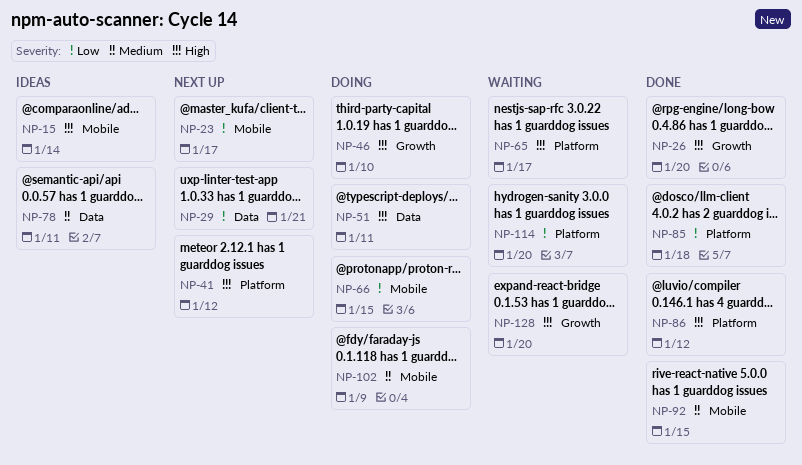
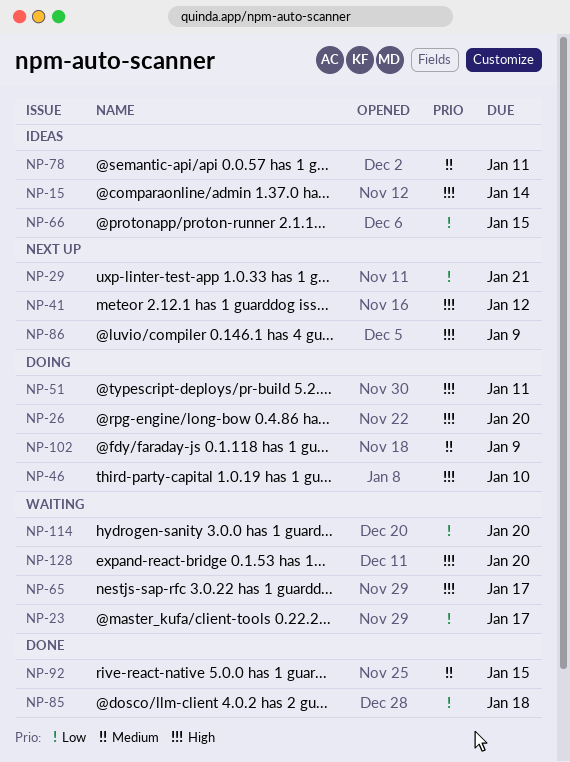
NP-23, status: Next up -> Waiting
NP-26, status: Done -> Doing
NP-66, status: Doing -> Ideas
NP-86, status: Done -> Next up
NP-86, due: Jan 12 -> Jan 9

